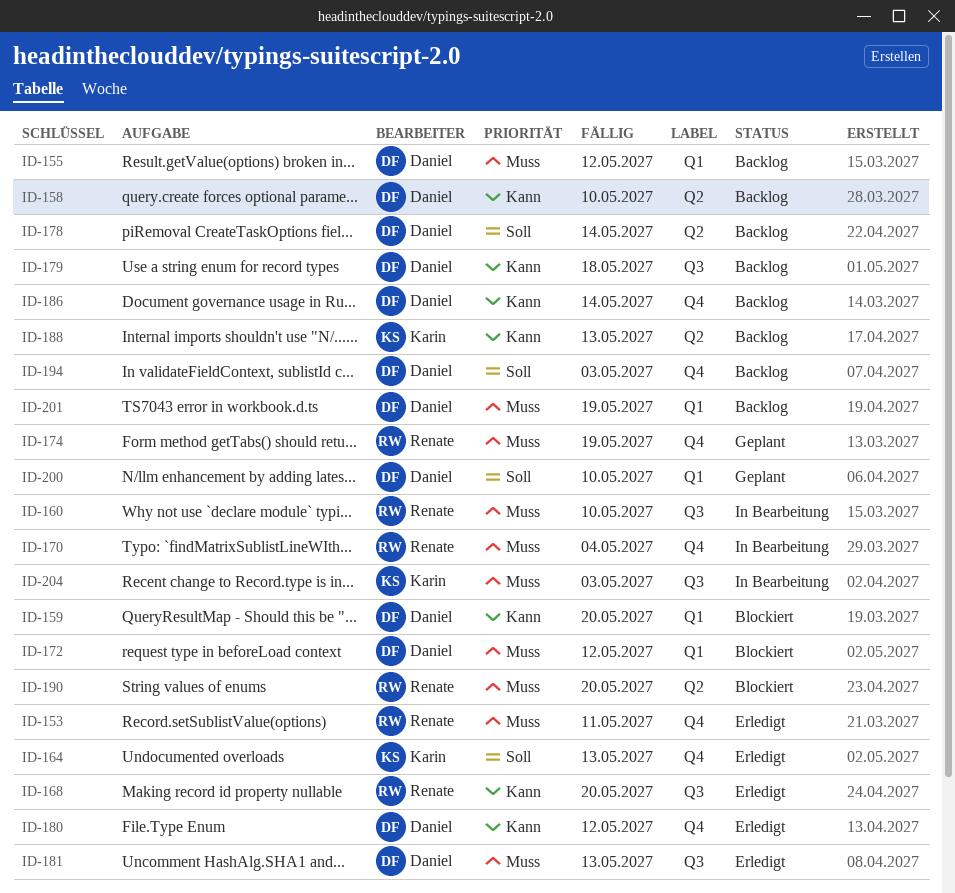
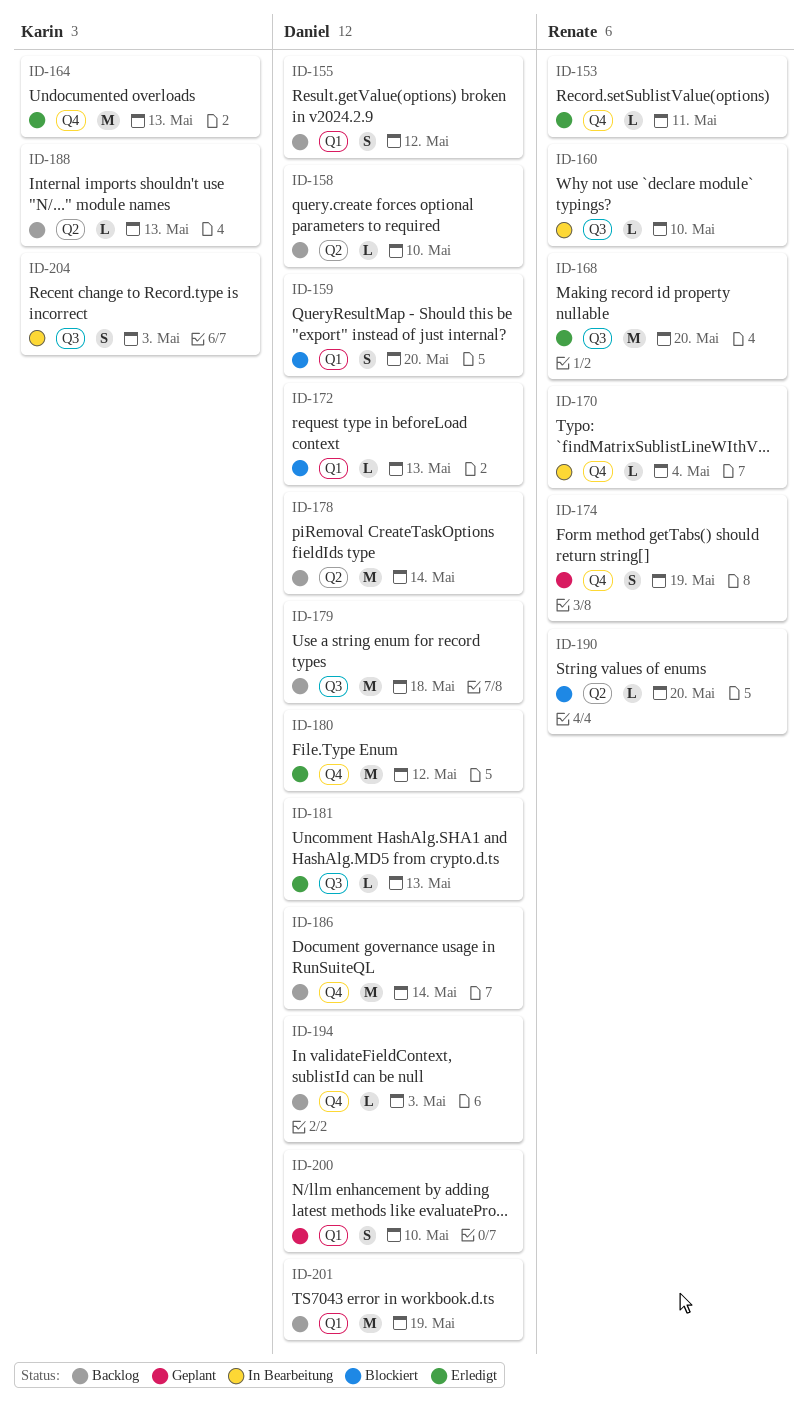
ID-172, due: May 12 -> May 13

